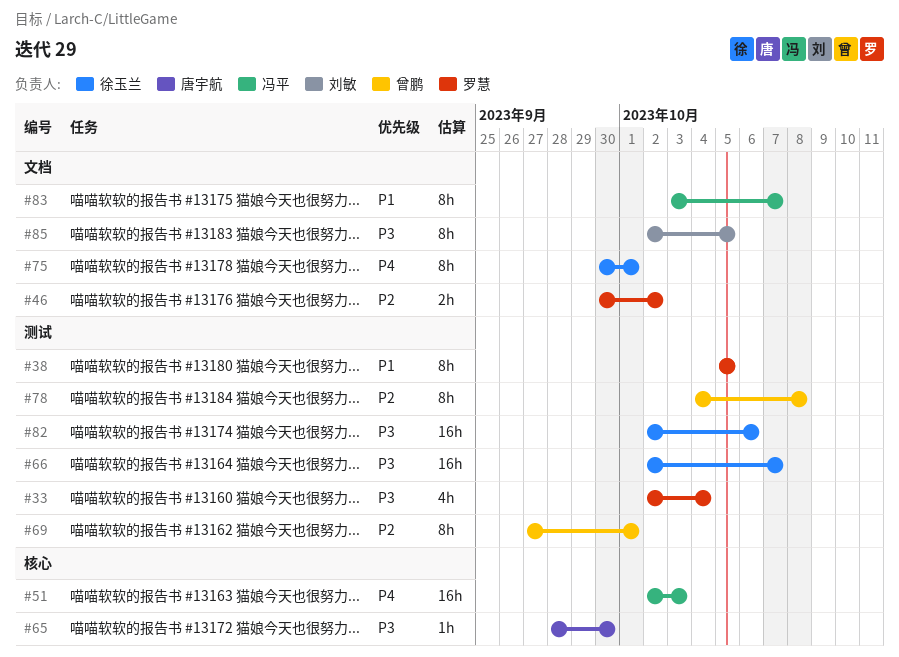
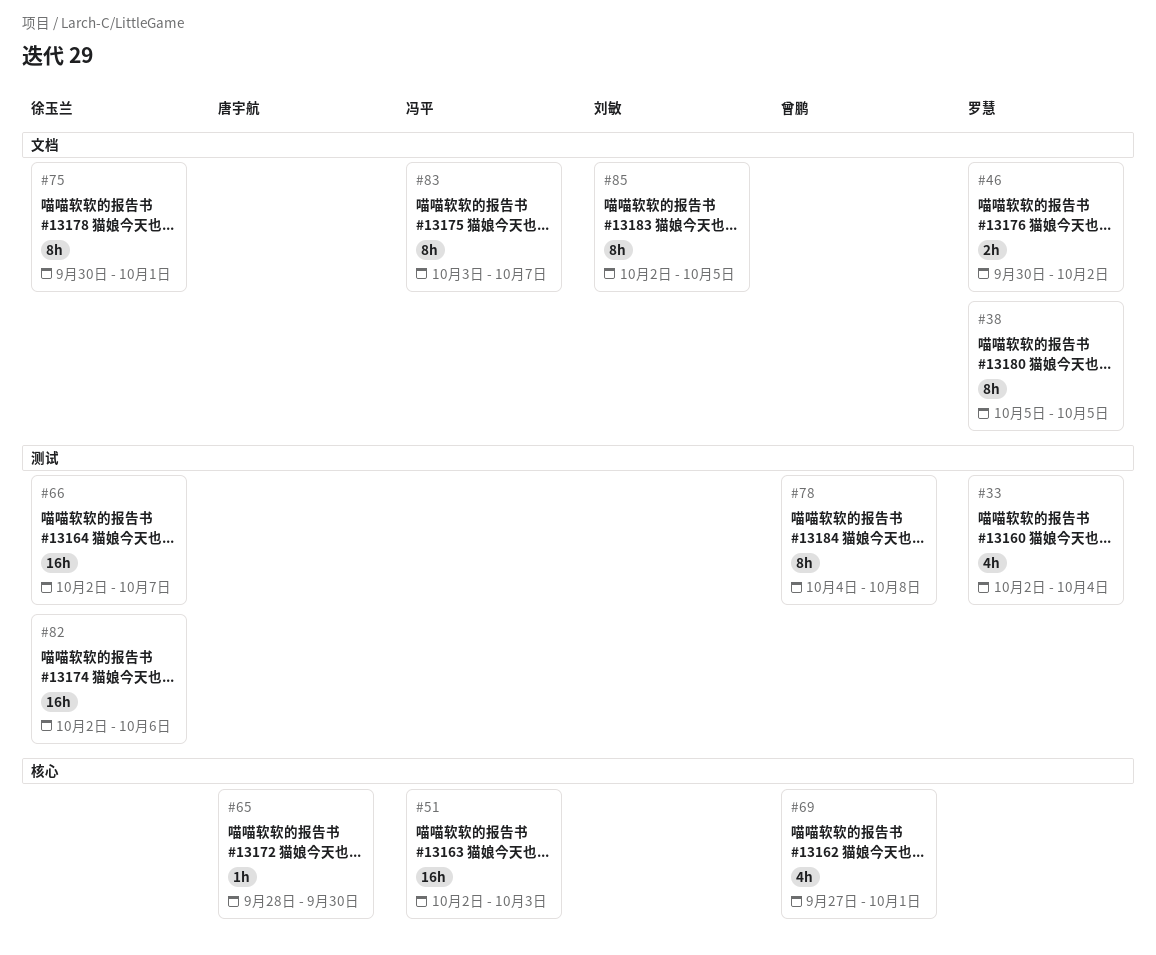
#38, label: 测试 -> 文档
#69, label: 测试 -> 核心
#69, estimate: 8h -> 4h

